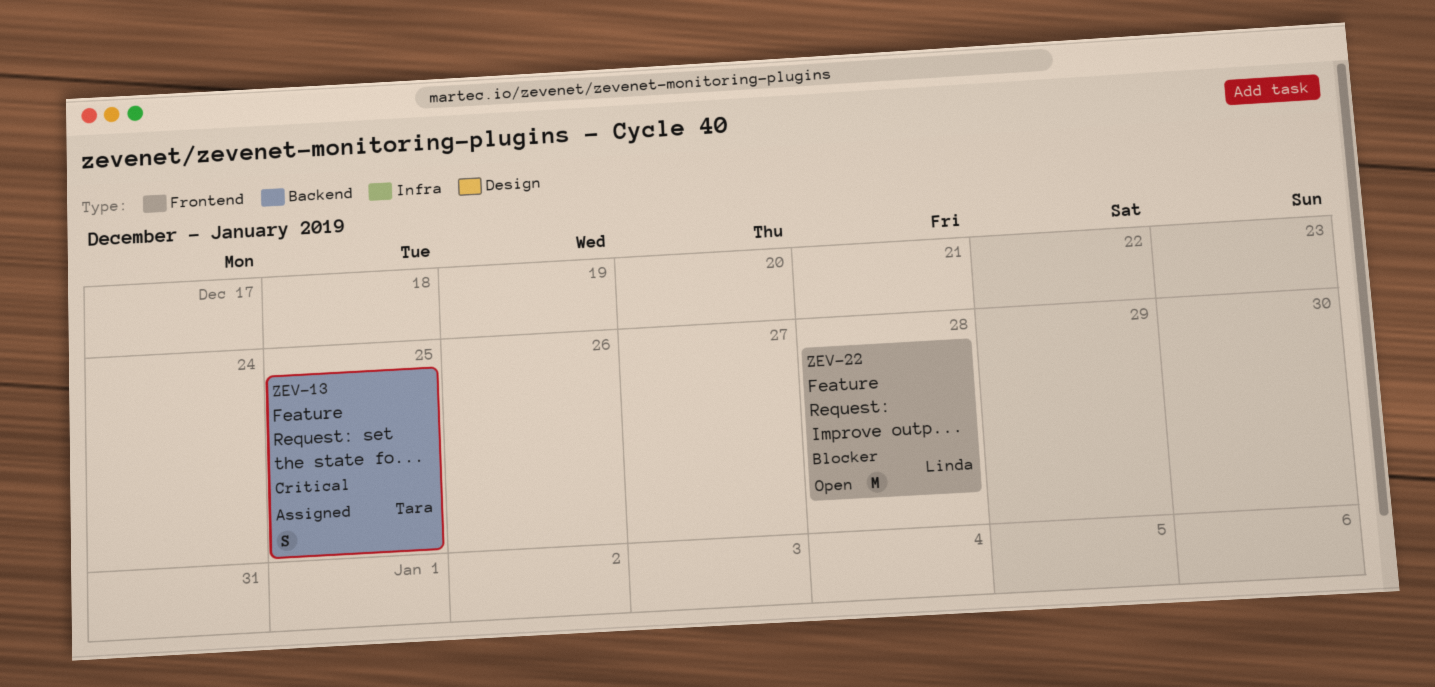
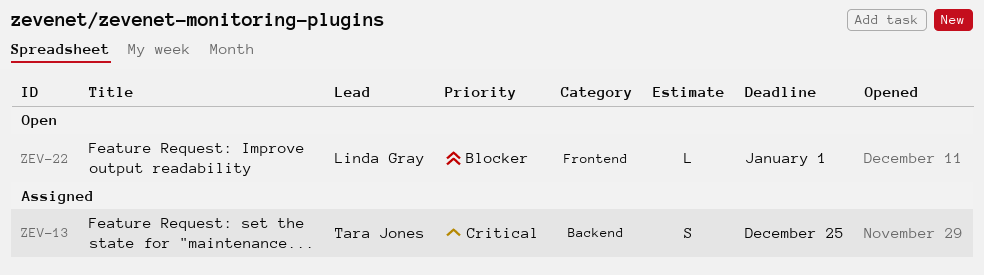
ZEV-22, estimate: M -> L
ZEV-22, due: Dec 28 -> Jan 1

